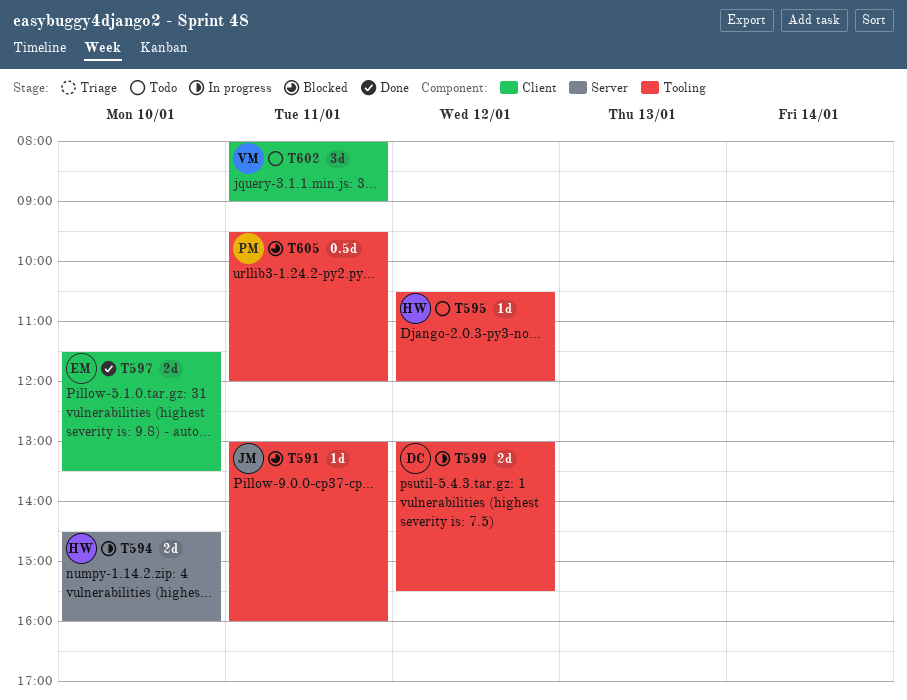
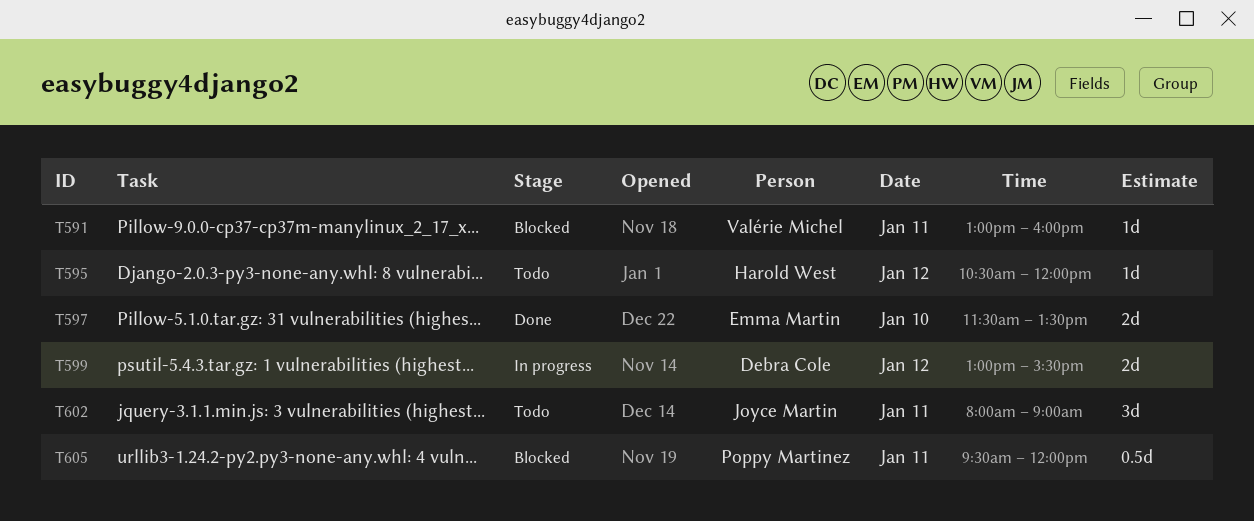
T591, owner: Joyce Martin -> Valérie Michel
T594: present -> none
T602, owner: Valérie Michel -> Joyce Martin

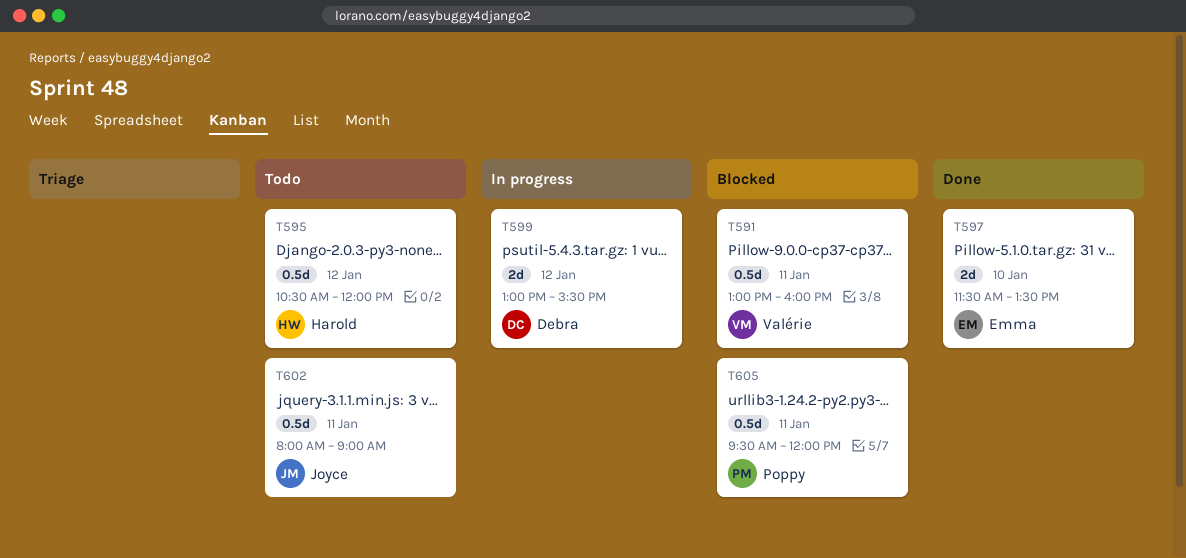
T591, estimate: 1d -> 0.5d
T595, estimate: 1d -> 0.5d
T602, estimate: 3d -> 0.5d

